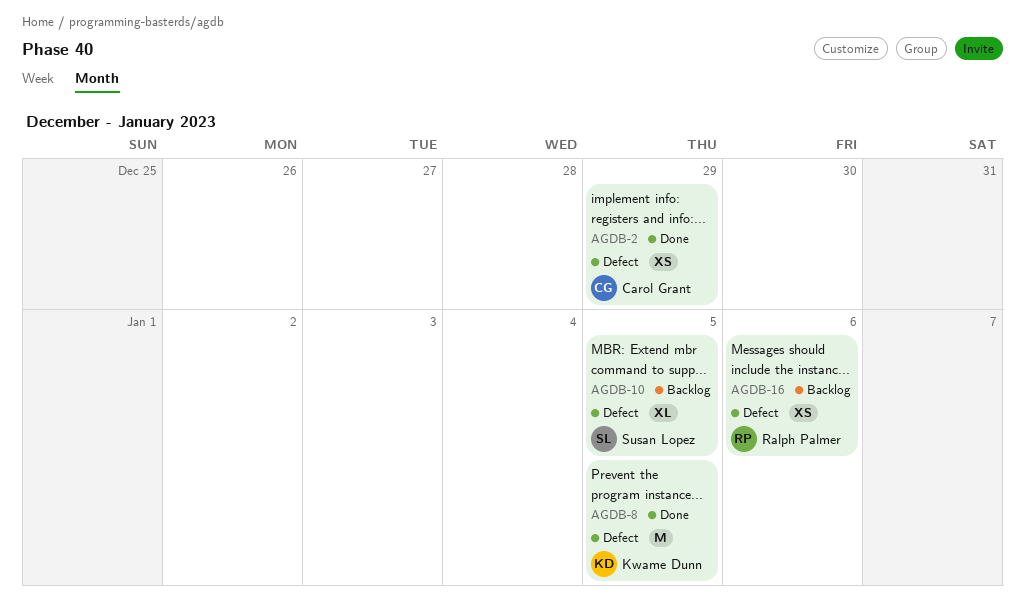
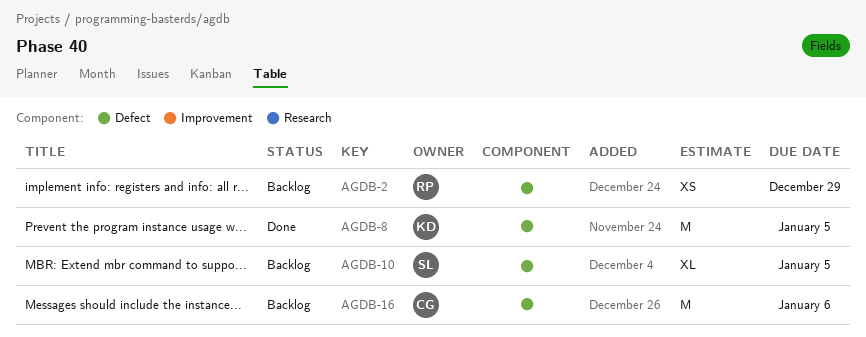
AGDB-2, status: Done -> Backlog
AGDB-2, owner: Carol Grant -> Ralph Palmer
AGDB-16, owner: Ralph Palmer -> Carol Grant
AGDB-16, estimate: XS -> M

